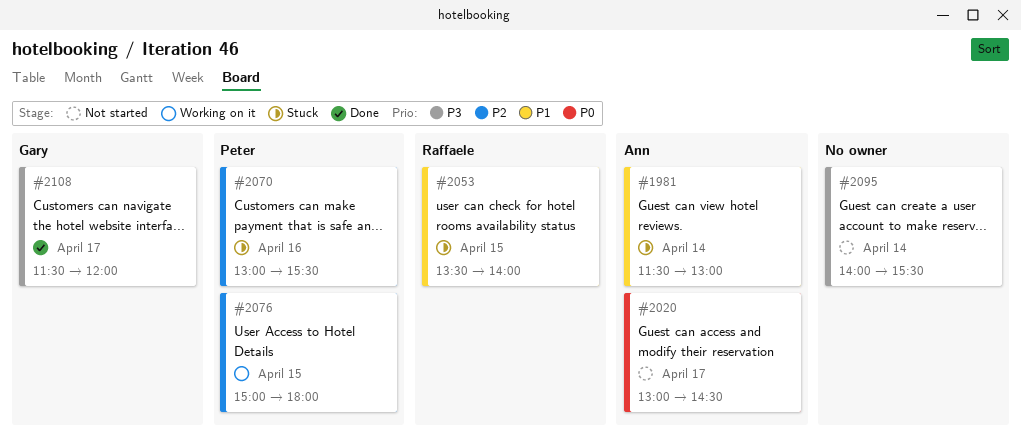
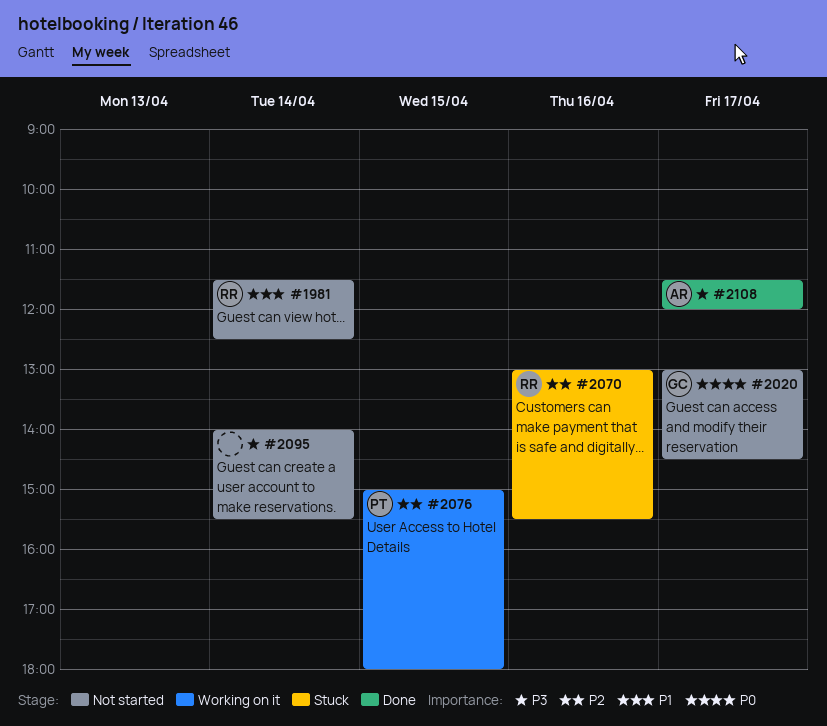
#1981, status: Stuck -> Not started
#1981, owner: Ann -> Raffaele
#1981, ends: 13:00 -> 12:30
#2020, owner: Ann -> Gary
#2053: present -> none
#2070, owner: Peter -> Raffaele
#2108, owner: Gary -> Ann

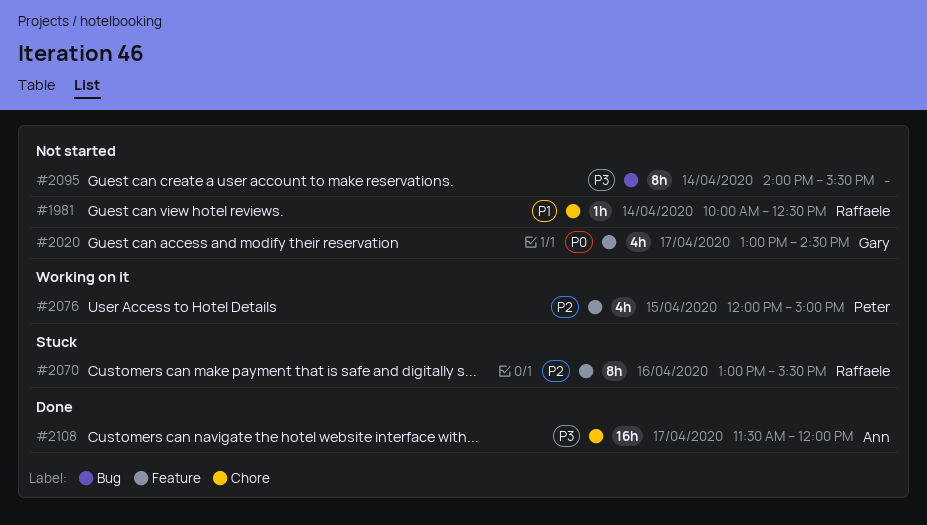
#1981, begins: 11:30 -> 10:00
#2076, begins: 15:00 -> 12:00
#2076, ends: 18:00 -> 15:00

